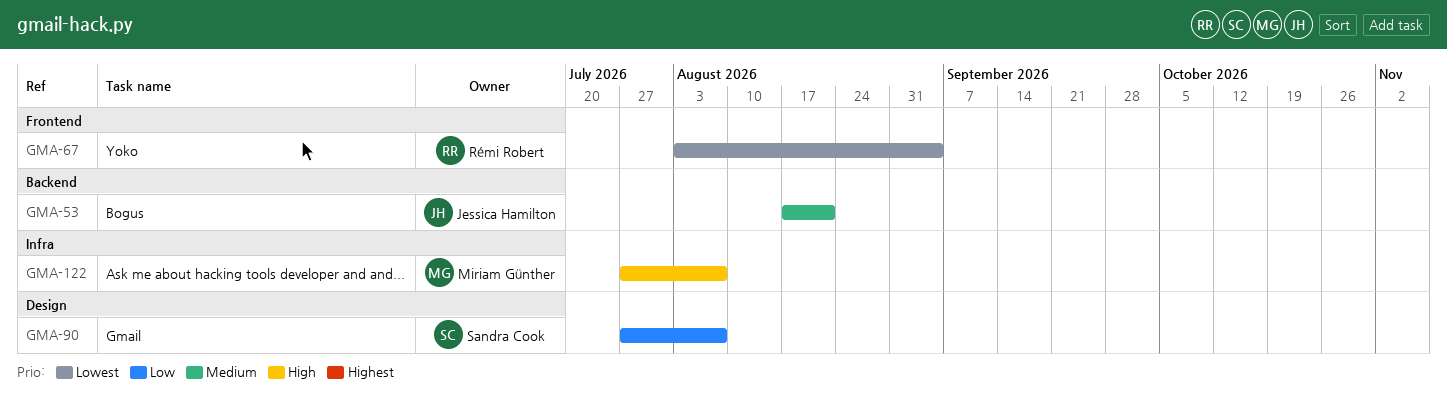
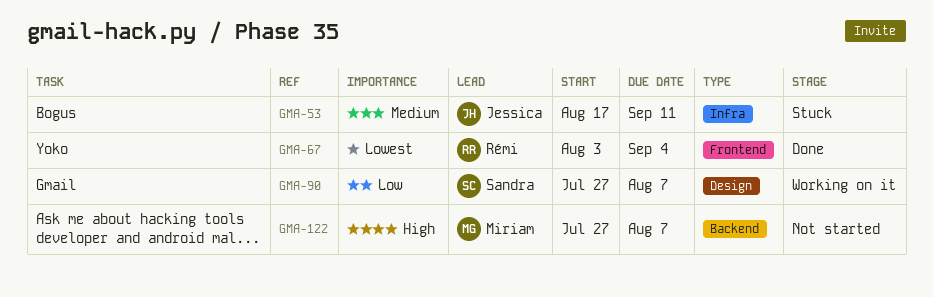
GMA-53, label: Backend -> Infra
GMA-53, due: Aug 21 -> Sep 11
GMA-122, label: Infra -> Backend

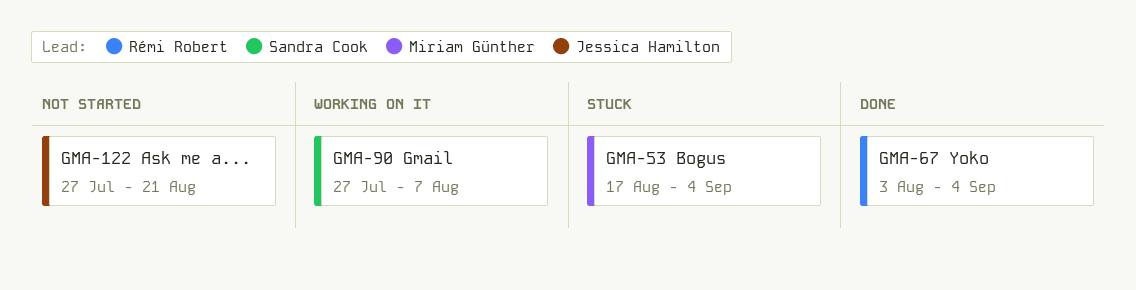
GMA-53, owner: Jessica Hamilton -> Miriam Günther
GMA-53, due: Sep 11 -> Sep 4
GMA-122, owner: Miriam Günther -> Jessica Hamilton
GMA-122, due: Aug 7 -> Aug 21

